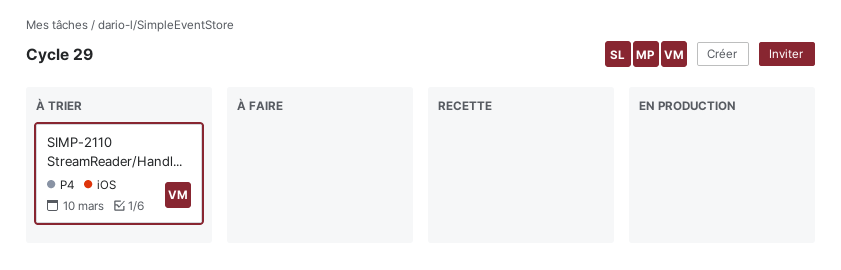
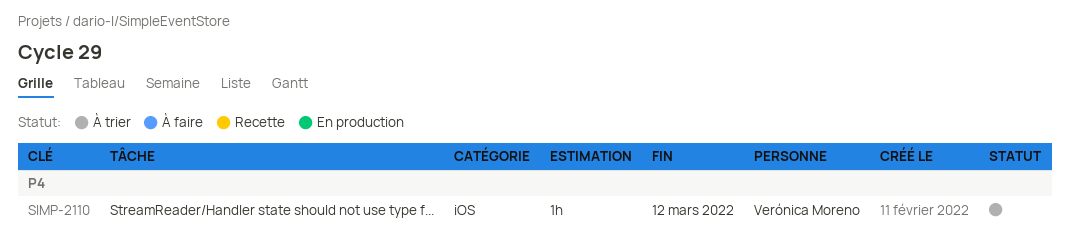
SIMP-2110, due: Mar 10 -> Mar 12

